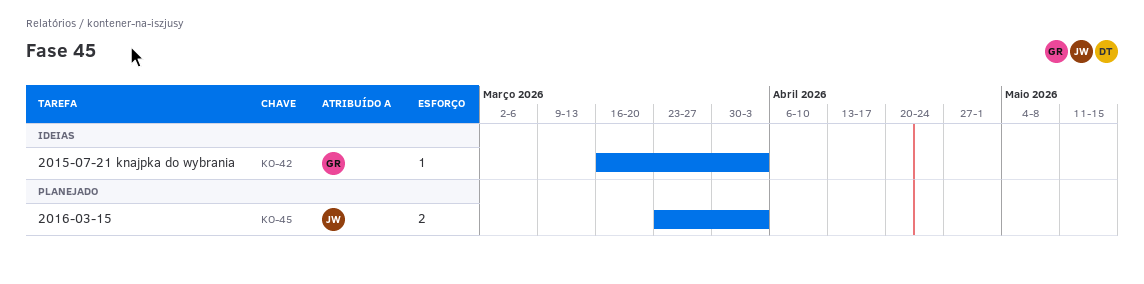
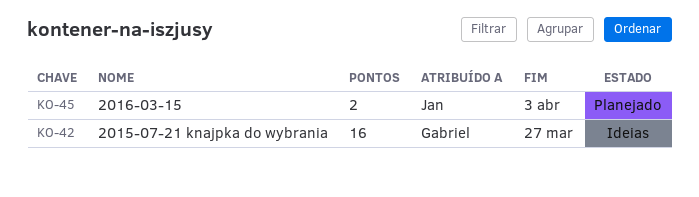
KO-42, estimate: 1 -> 16
KO-42, due: Apr 3 -> Mar 27

